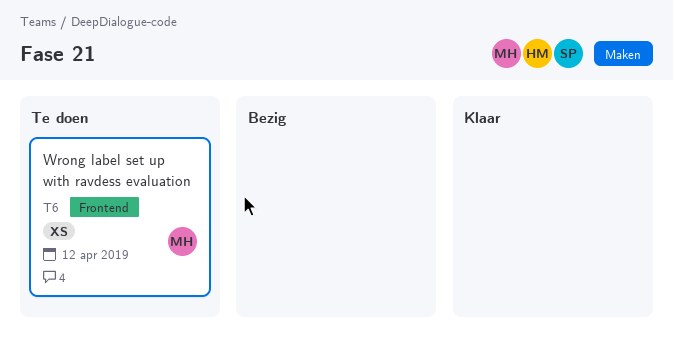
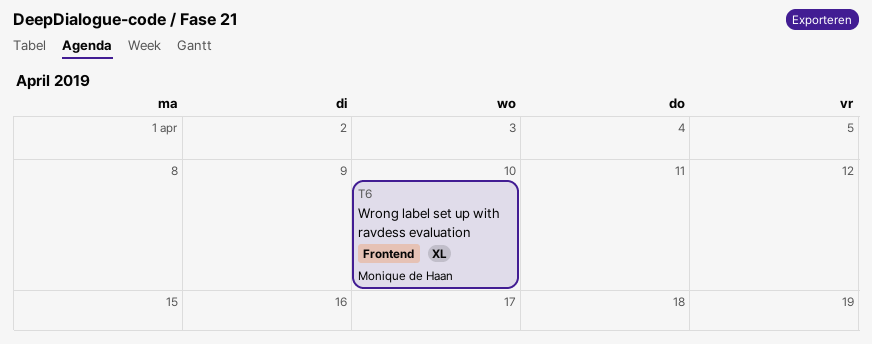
T6, estimate: XS -> XL
T6, due: Apr 12 -> Apr 10

